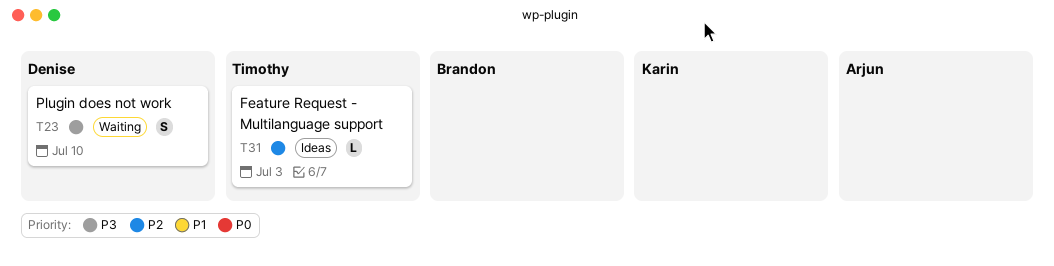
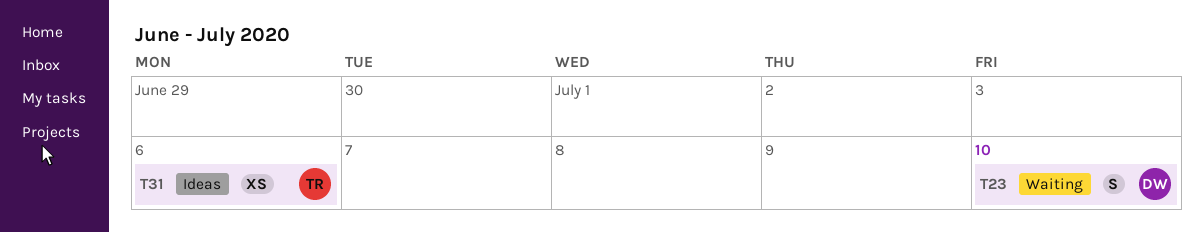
T31, estimate: L -> XS
T31, due: Jul 3 -> Jul 6

